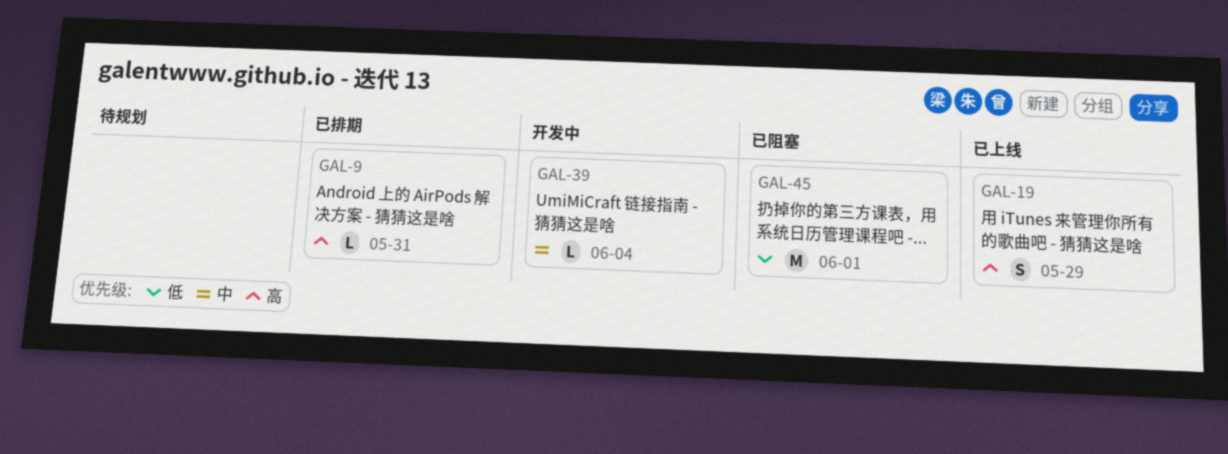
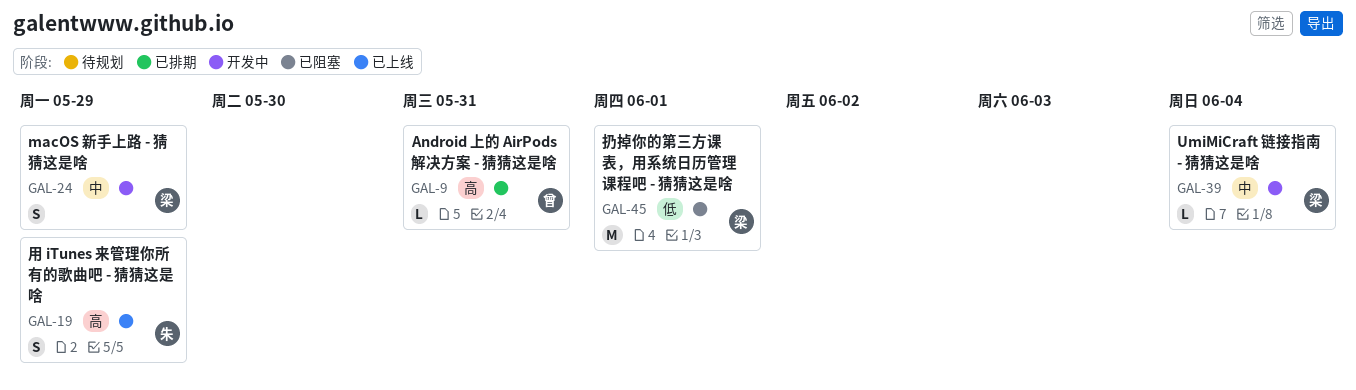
GAL-24: none -> present

